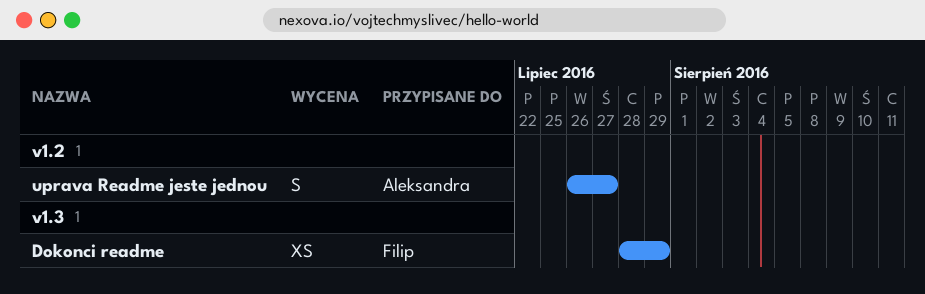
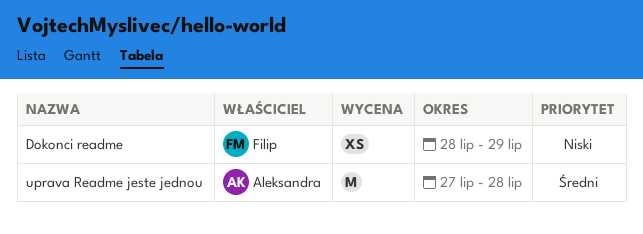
uprava Readme jeste jednou, estimate: S -> M
uprava Readme jeste jednou, start: Jul 26 -> Jul 27
uprava Readme jeste jednou, due: Jul 27 -> Jul 28

